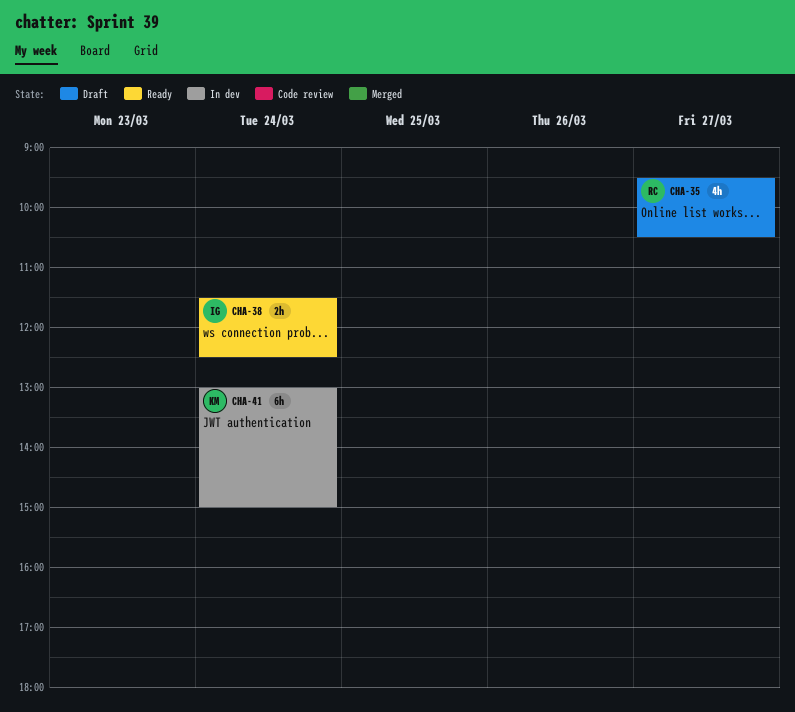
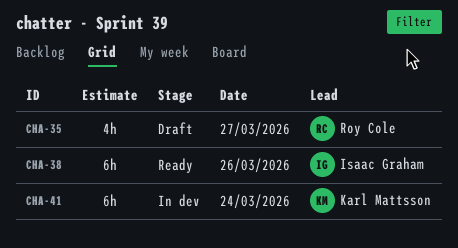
CHA-38, estimate: 2h -> 6h
CHA-38, day: Mar 24 -> Mar 26

